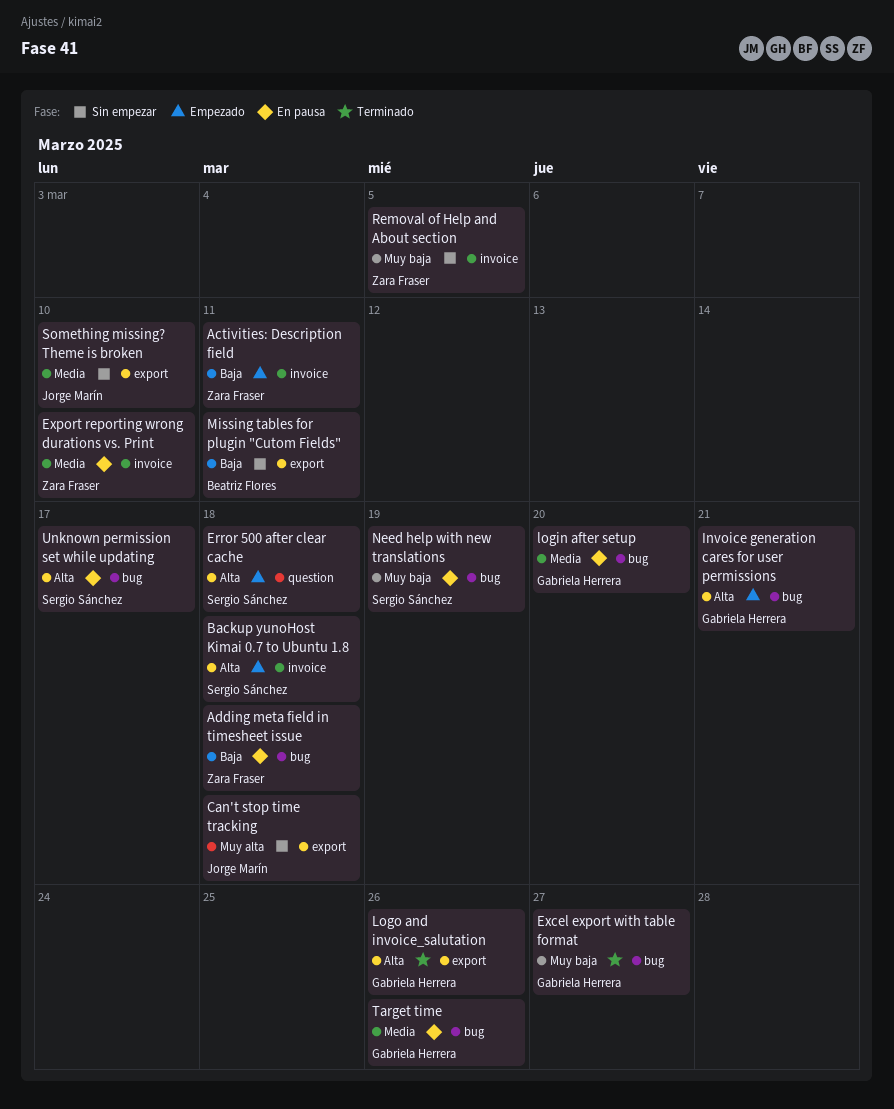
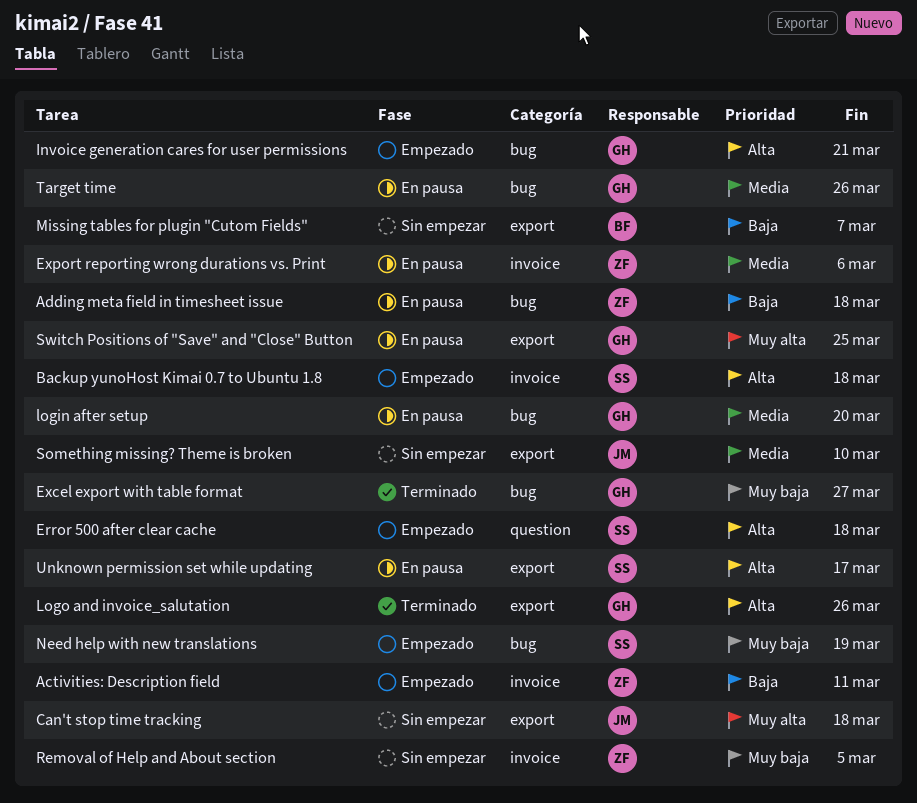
Export reporting wrong durations vs. Print, due: Mar 10 -> Mar 6
Missing tables for plugin "Cutom Fields", due: Mar 11 -> Mar 7
Need help with new translations, status: En pausa -> Empezado
Switch Positions of "Save" and "Close" Button: none -> present
Unknown permission set while updating, label: bug -> export

